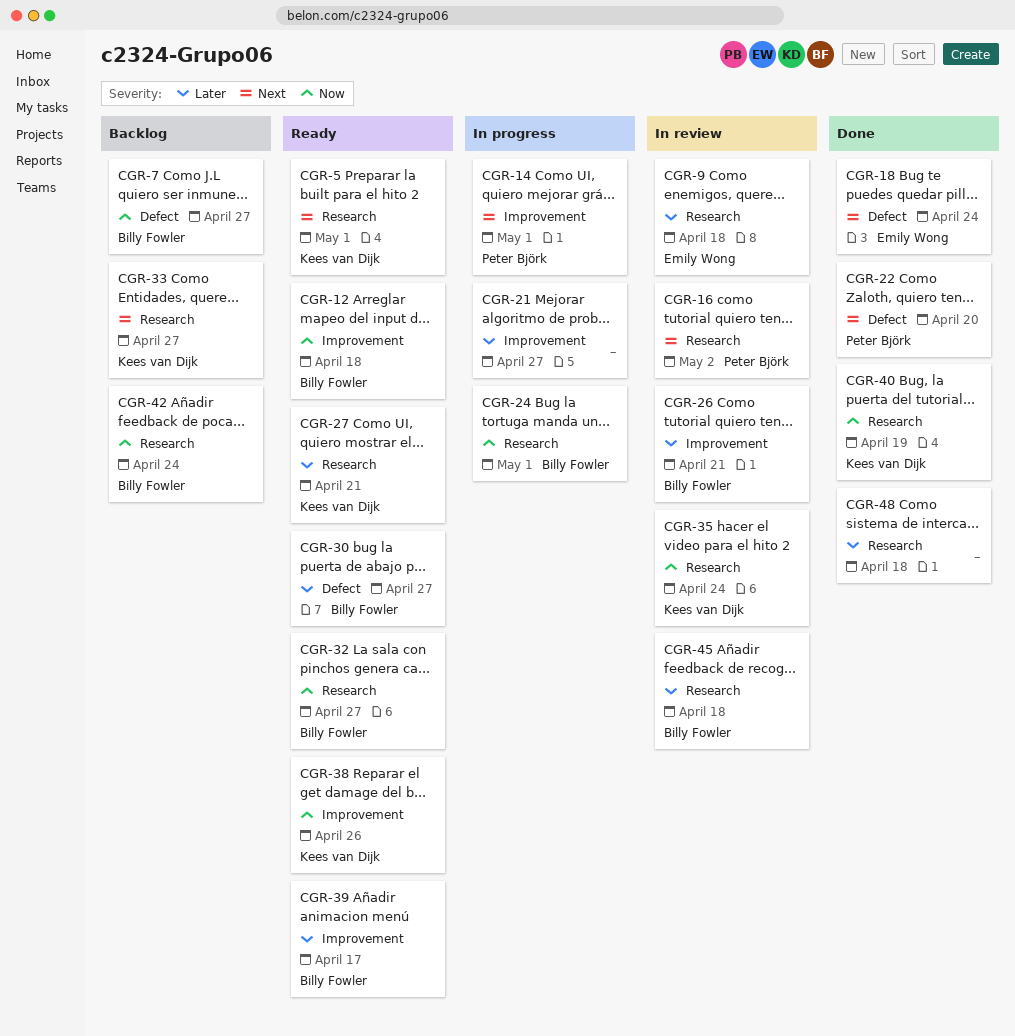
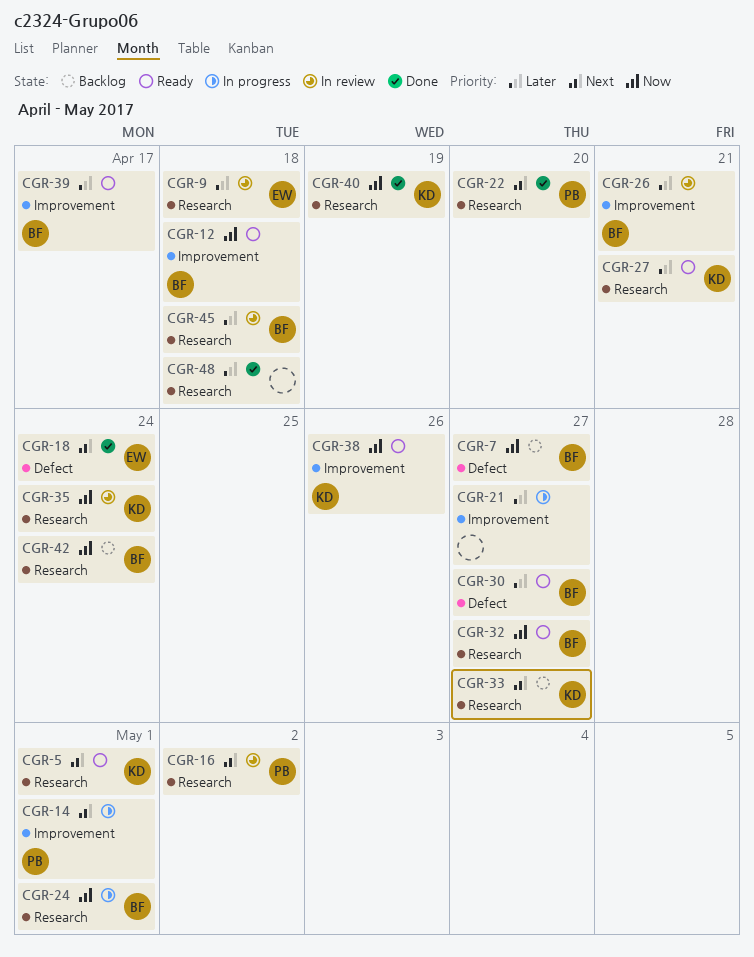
CGR-22, label: Defect -> Research

